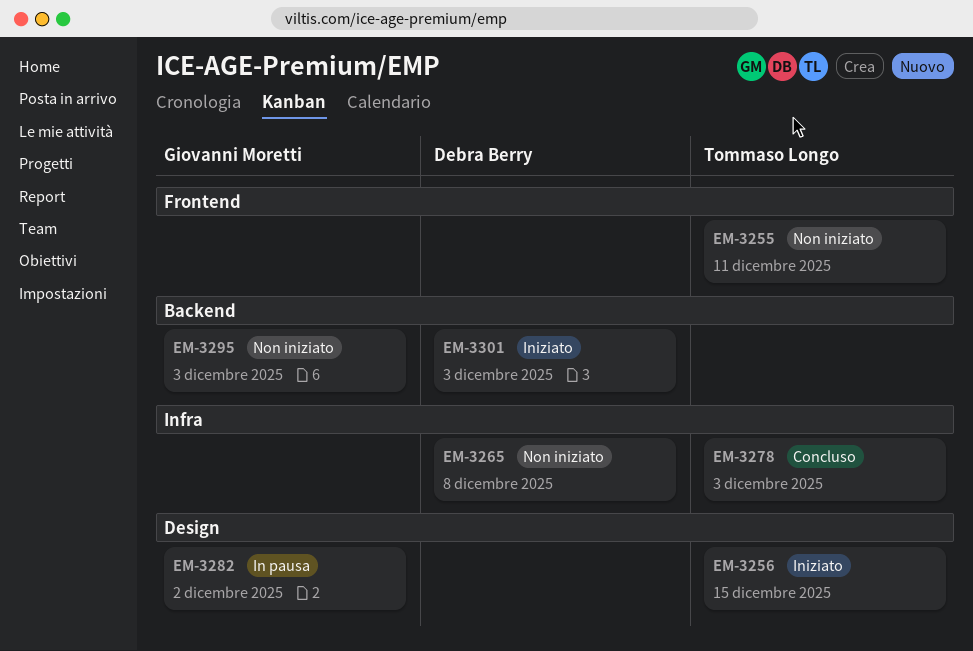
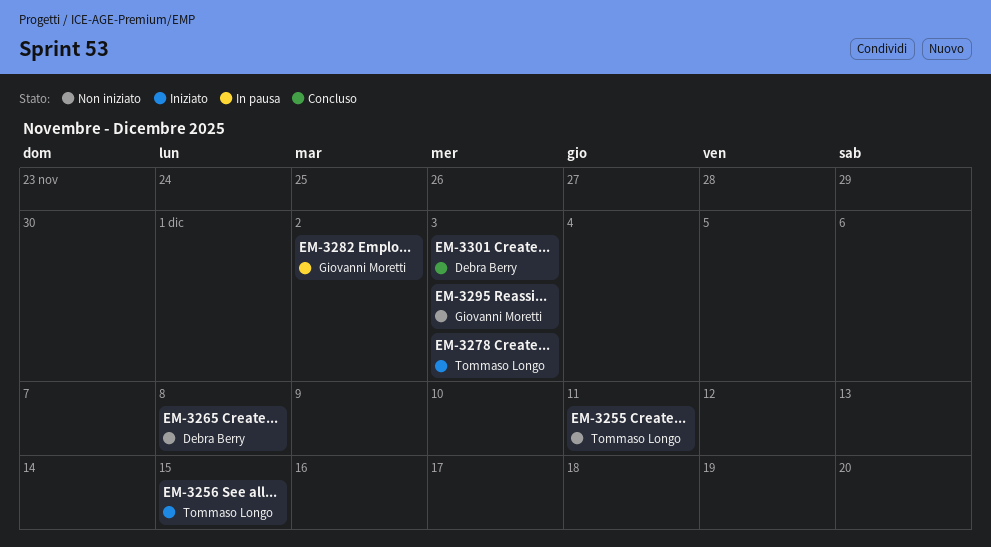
EM-3278, status: Concluso -> Iniziato
EM-3301, status: Iniziato -> Concluso

